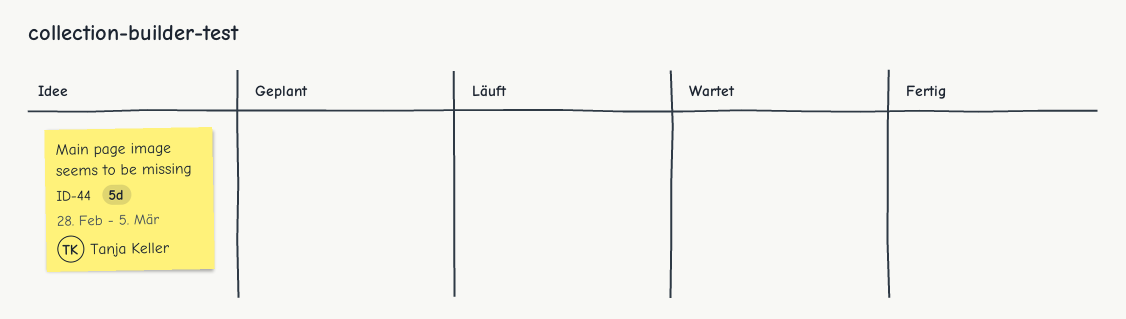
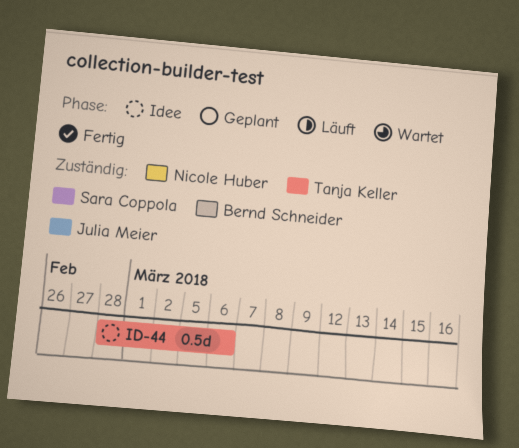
ID-44, estimate: 5d -> 0.5d
ID-44, due: Mar 5 -> Mar 6

